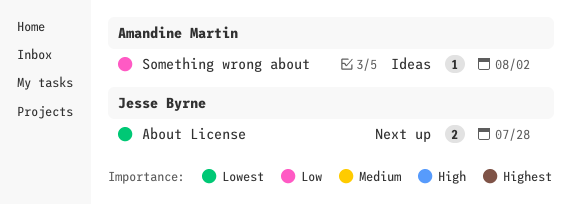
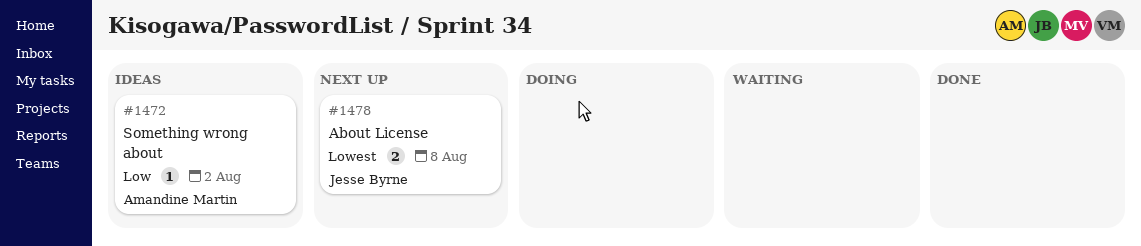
About License, due: Jul 28 -> Aug 8

